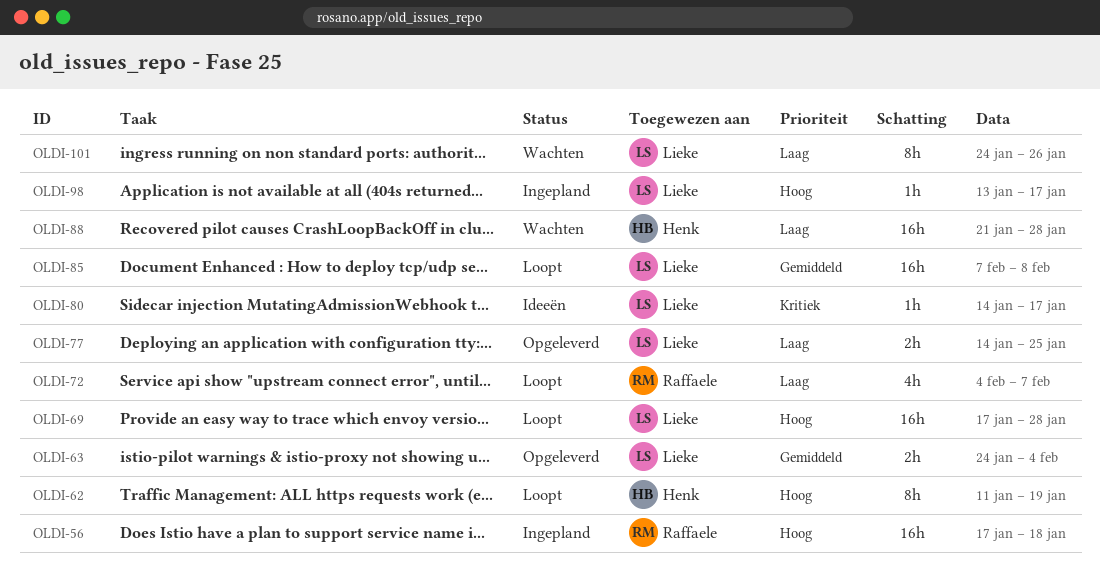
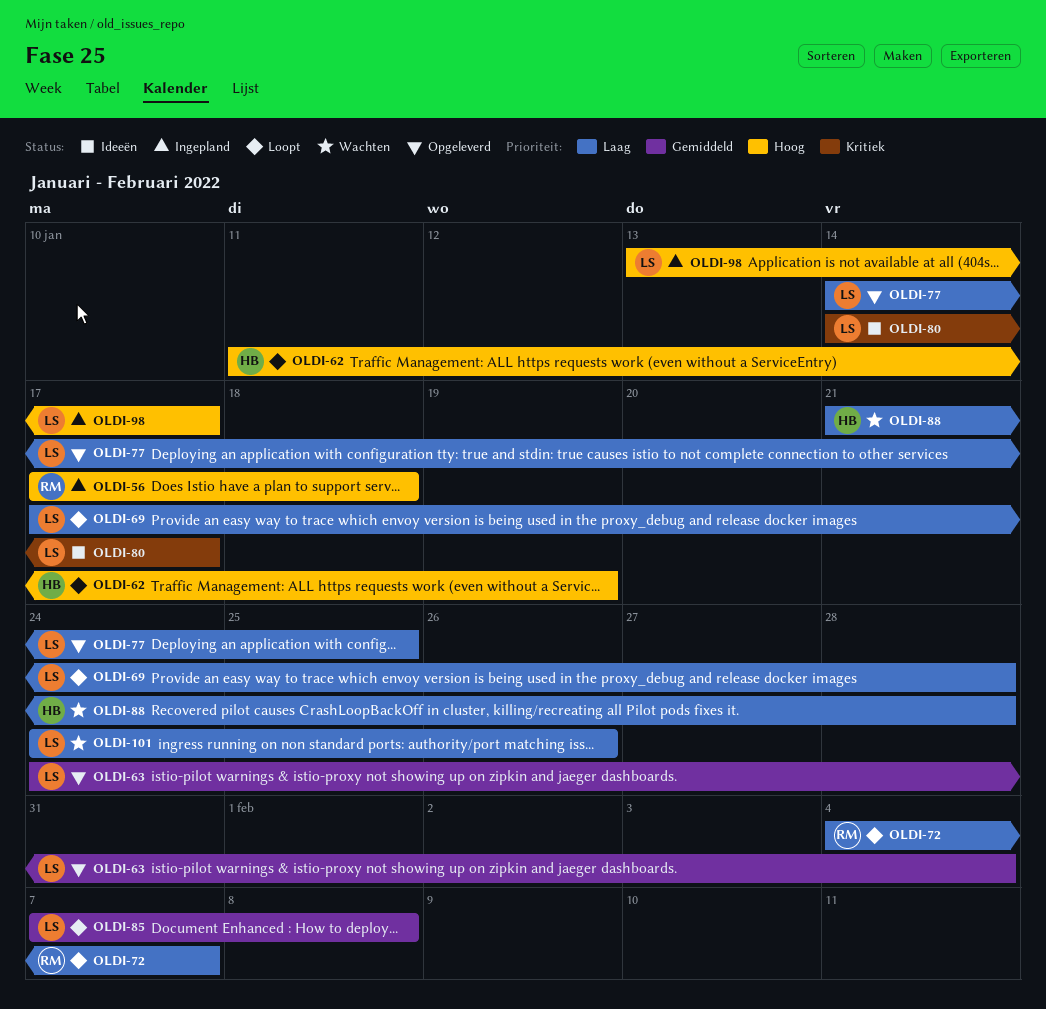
OLDI-69, priority: Hoog -> Laag

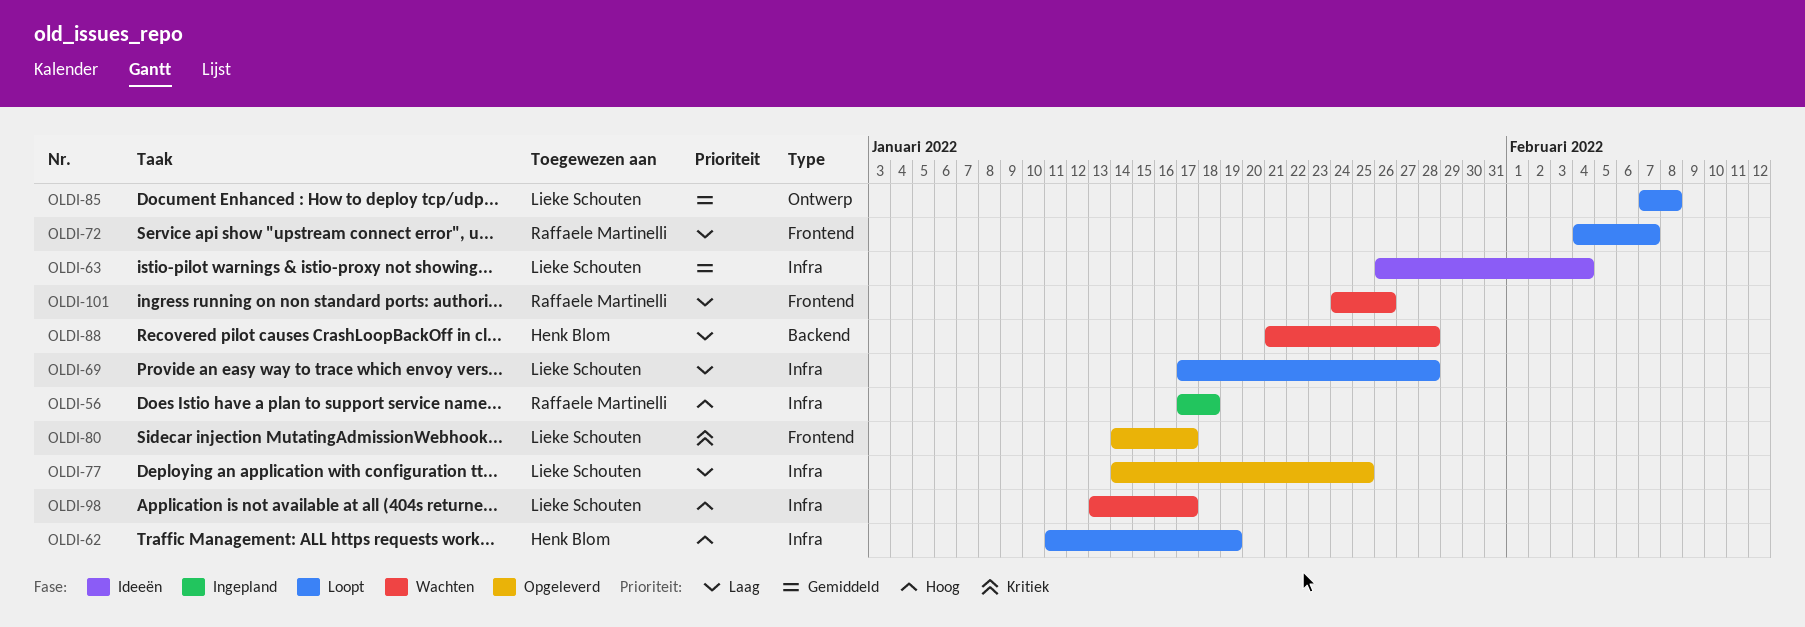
OLDI-63, status: Opgeleverd -> Ideeën
OLDI-63, start: Jan 24 -> Jan 26
OLDI-80, status: Ideeën -> Opgeleverd
OLDI-98, status: Ingepland -> Wachten
OLDI-101, owner: Lieke Schouten -> Raffaele Martinelli

